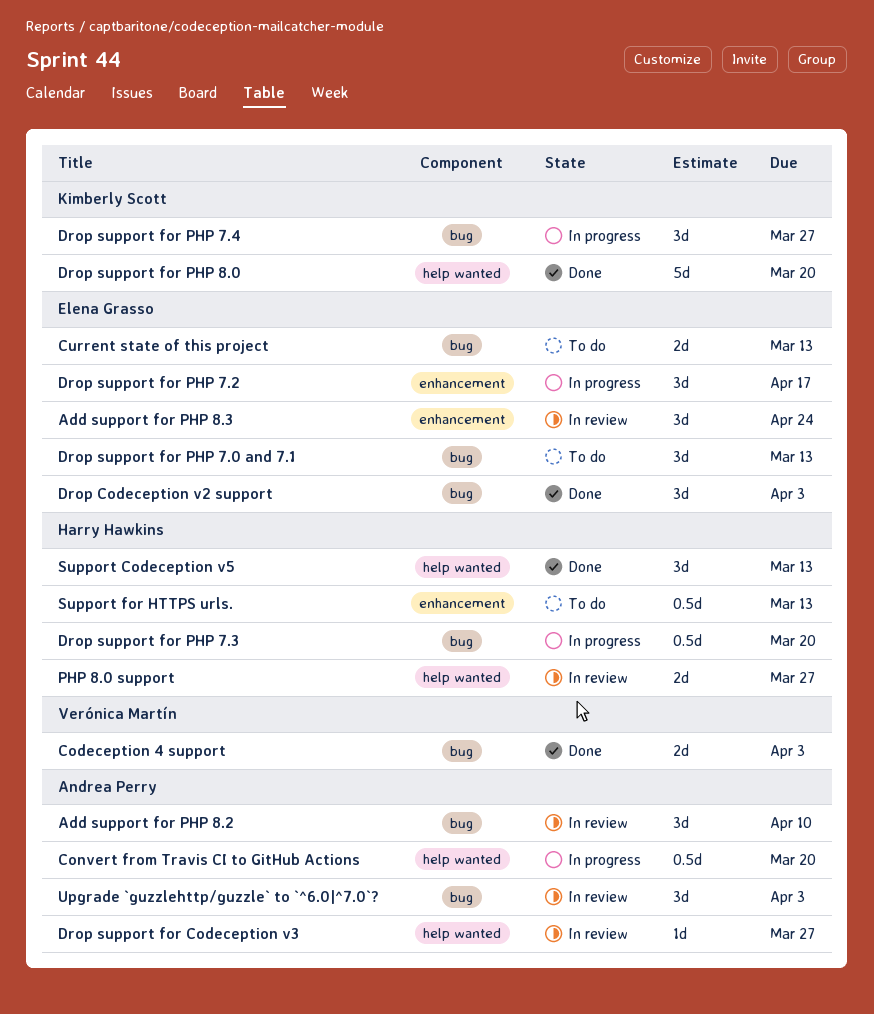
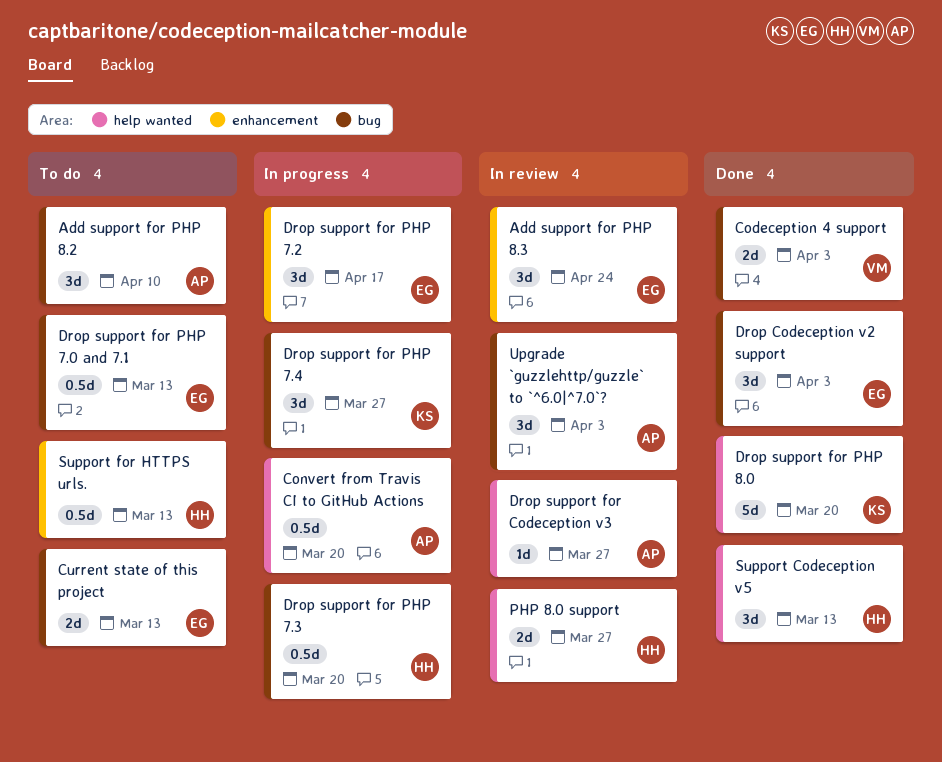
Add support for PHP 8.2, status: In review -> To do
Drop support for PHP 7.0 and 7.1, estimate: 3d -> 0.5d

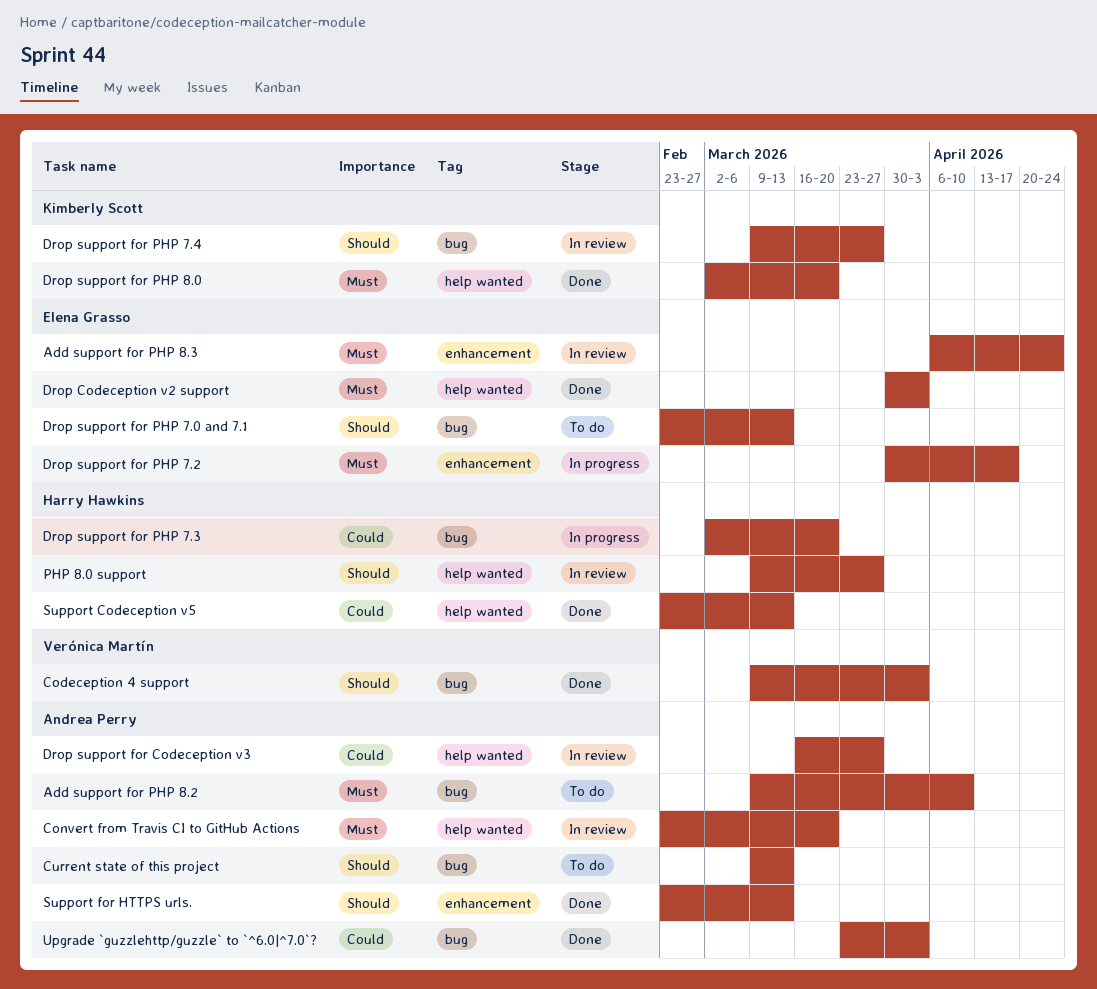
Convert from Travis CI to GitHub Actions, status: In progress -> In review
Current state of this project, owner: Elena Grasso -> Andrea Perry
Drop Codeception v2 support, label: bug -> help wanted
Drop support for PHP 7.4, status: In progress -> In review
Support for HTTPS urls., status: To do -> Done
Support for HTTPS urls., owner: Harry Hawkins -> Andrea Perry
Upgrade `guzzlehttp/guzzle` to `^6.0|^7.0`?, status: In review -> Done

